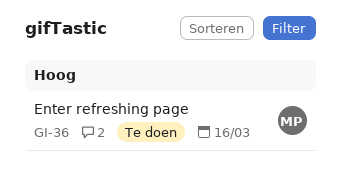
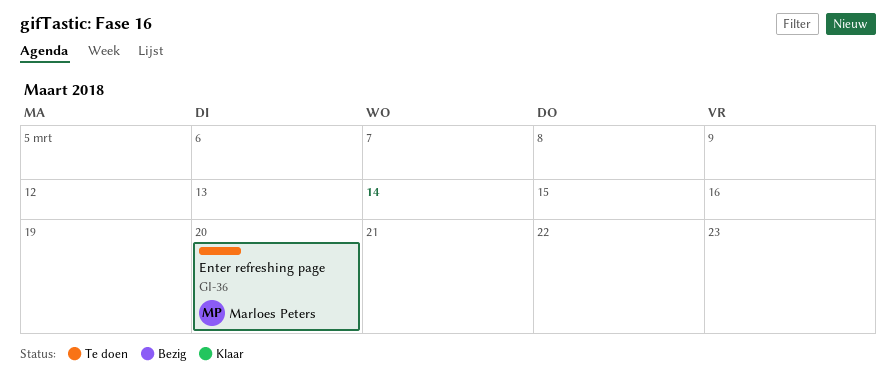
GI-36, due: Mar 16 -> Mar 20

